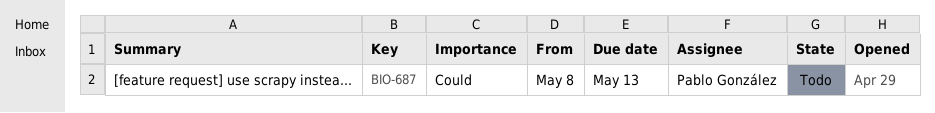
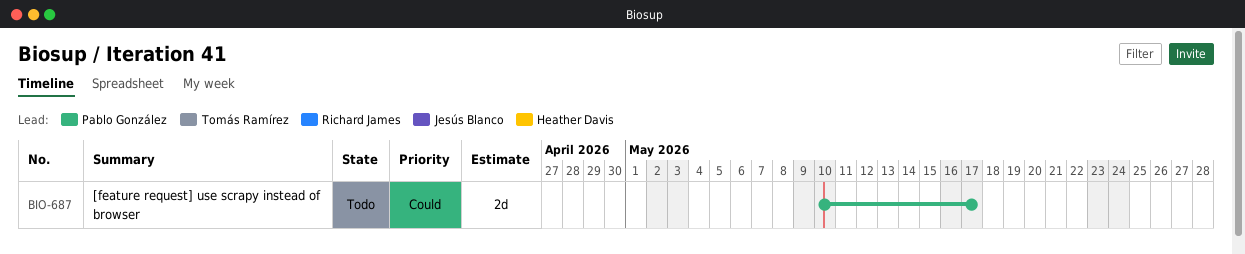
BIO-687, start: May 8 -> May 10
BIO-687, due: May 13 -> May 17

